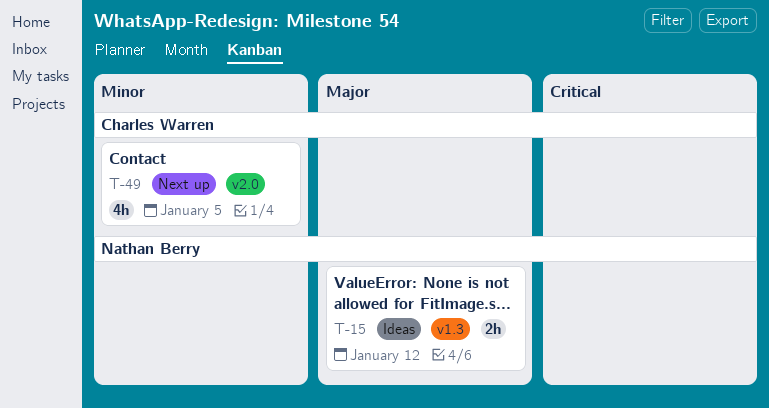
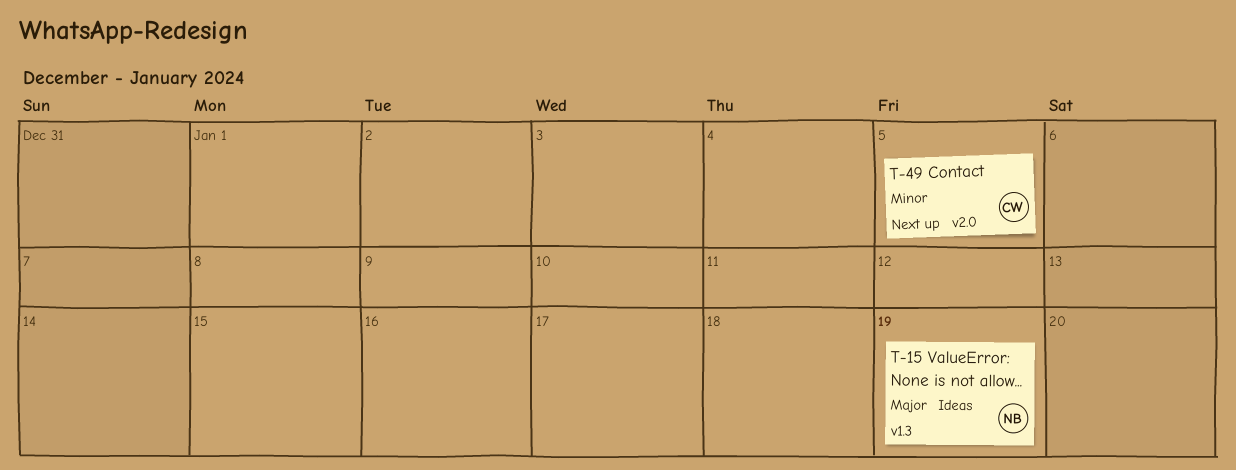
T-15, due: Jan 12 -> Jan 19

